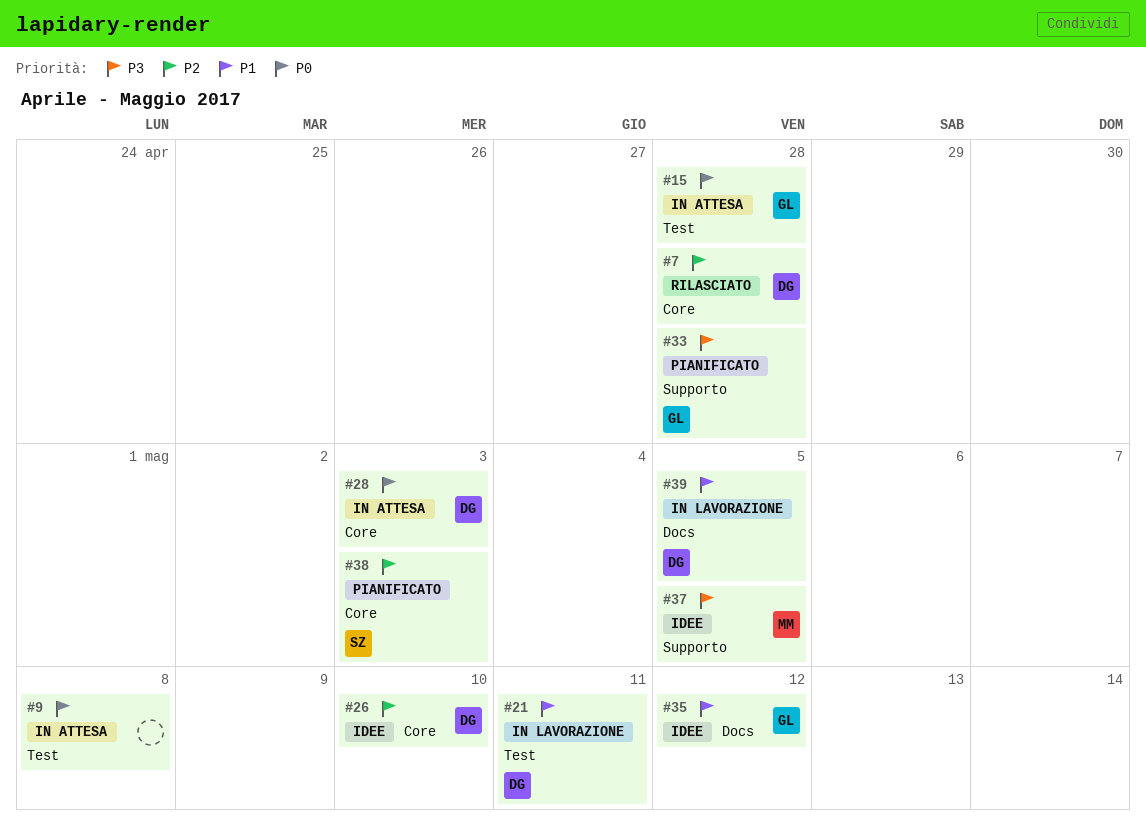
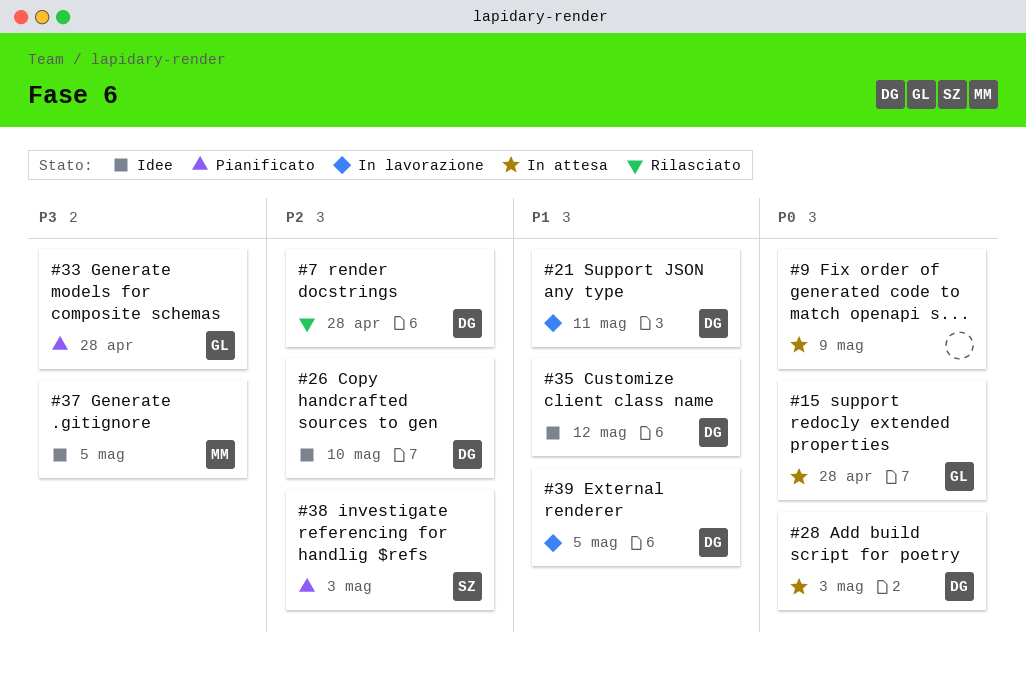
#9, due: May 8 -> May 9
#35, owner: GL -> DG

